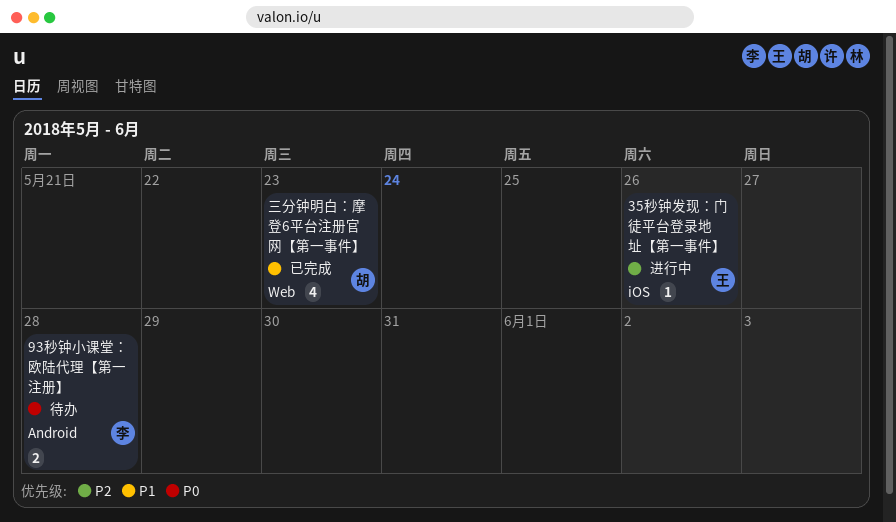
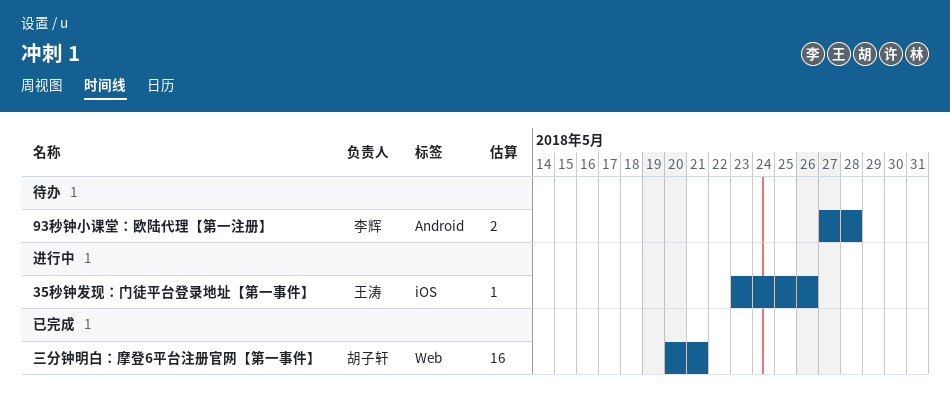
三分钟明白：摩登6平台注册官网【第一事件】, estimate: 4 -> 16
三分钟明白：摩登6平台注册官网【第一事件】, due: May 23 -> May 21

